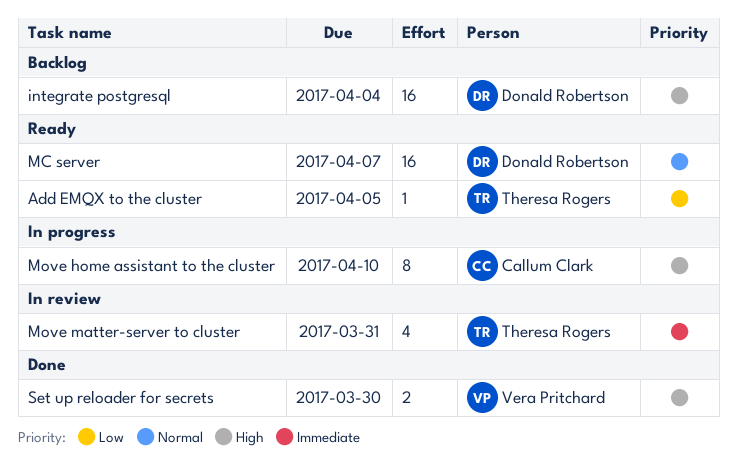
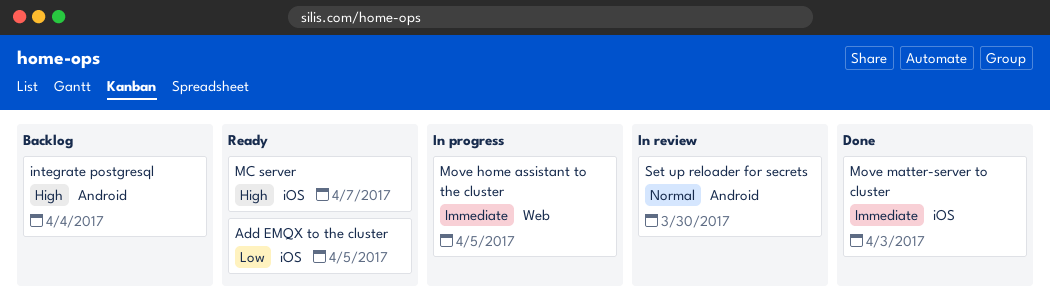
MC server, priority: Normal -> High
Move home assistant to the cluster, priority: High -> Immediate
Move home assistant to the cluster, due: Apr 10 -> Apr 5
Move matter-server to cluster, status: In review -> Done
Move matter-server to cluster, due: Mar 31 -> Apr 3
Set up reloader for secrets, status: Done -> In review
Set up reloader for secrets, priority: High -> Normal

